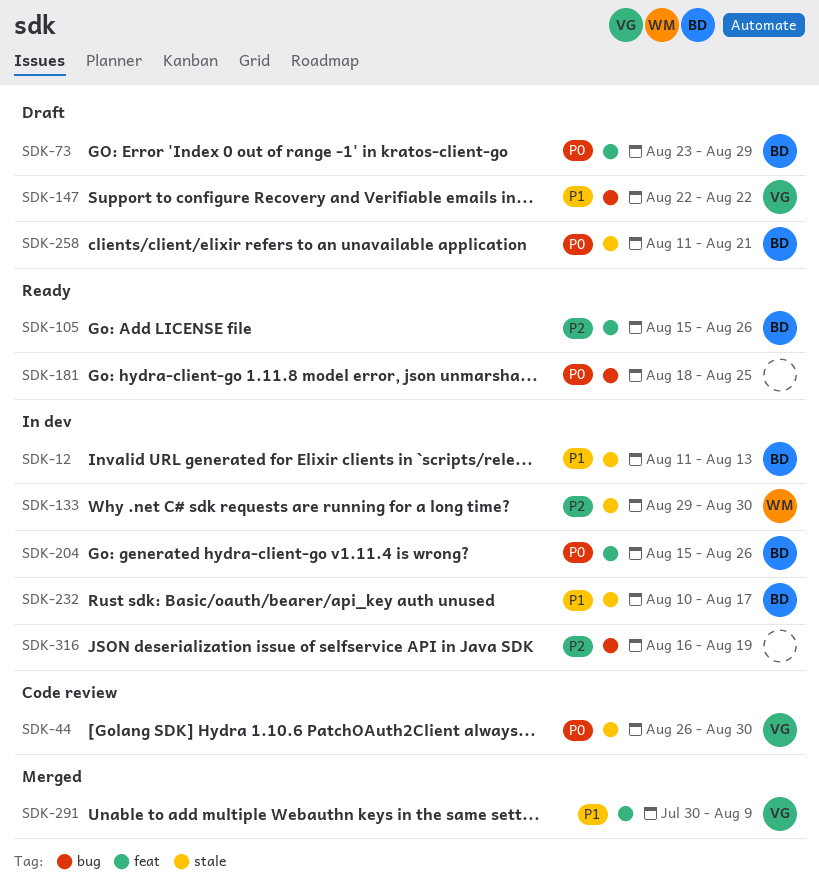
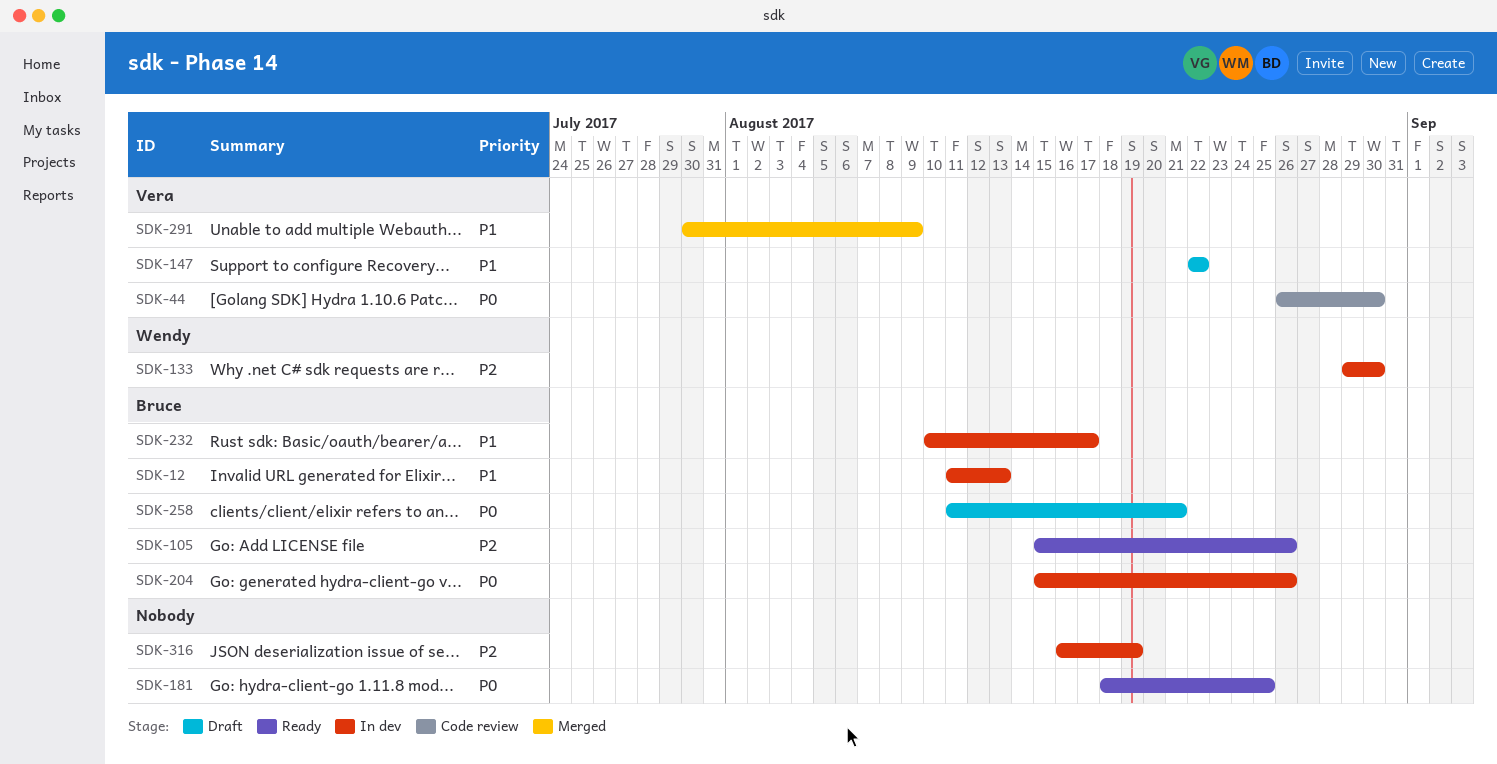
SDK-73: present -> none

